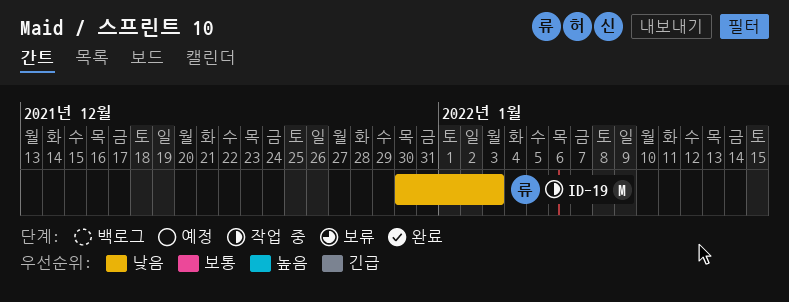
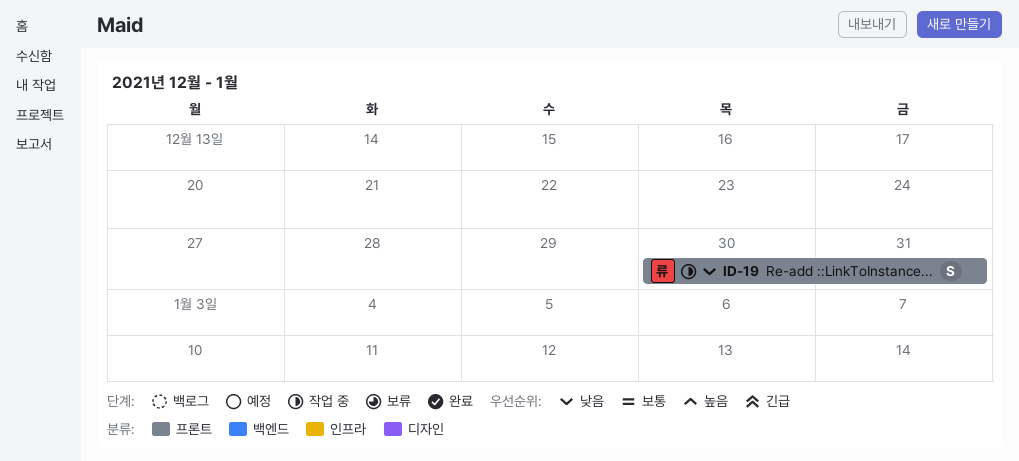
ID-19, estimate: M -> S
ID-19, due: Jan 3 -> Dec 31

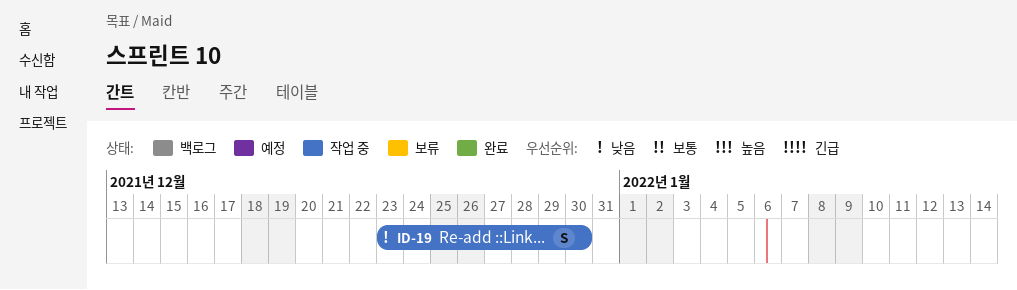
ID-19, start: Dec 30 -> Dec 23
ID-19, due: Dec 31 -> Dec 30

